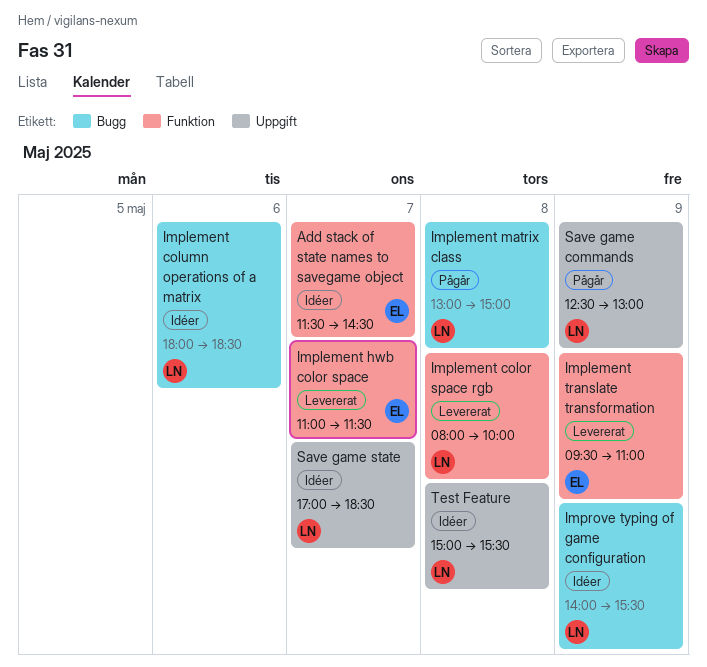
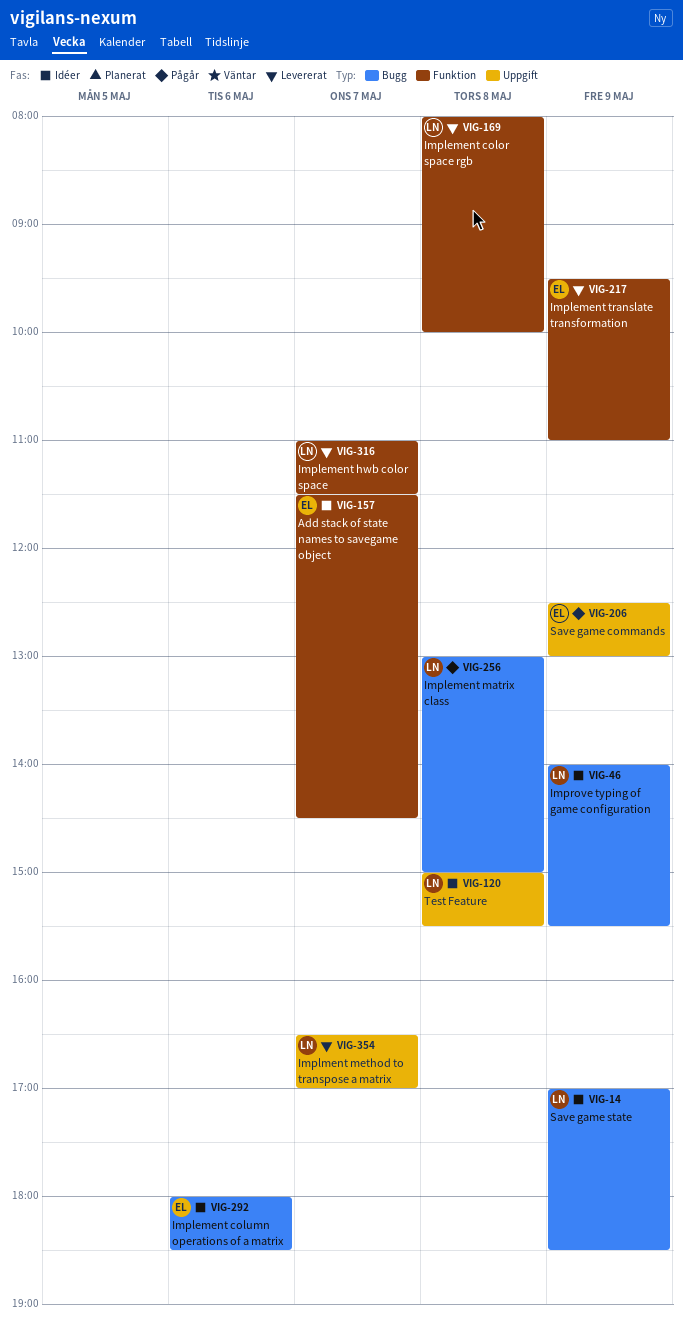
Implement column operations of a matrix, owner: LN -> EL
Implement hwb color space, owner: EL -> LN
Implment method to transpose a matrix: none -> present
Save game commands, owner: LN -> EL
Save game state, label: Uppgift -> Bugg
Save game state, day: May 7 -> May 9

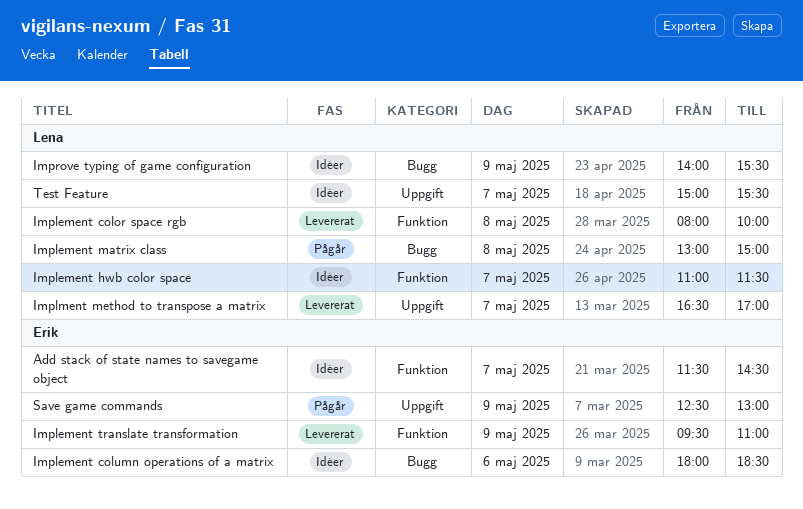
Implement hwb color space, status: Levererat -> Idéer
Save game state: present -> none
Test Feature, day: May 8 -> May 7

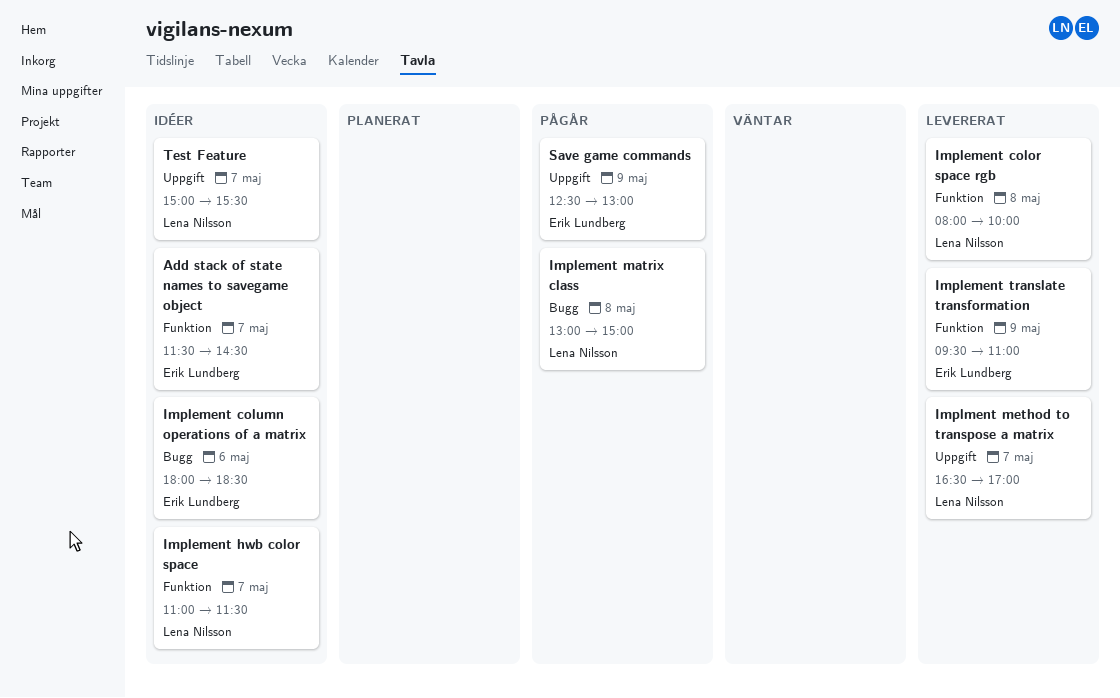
Improve typing of game configuration: present -> none

